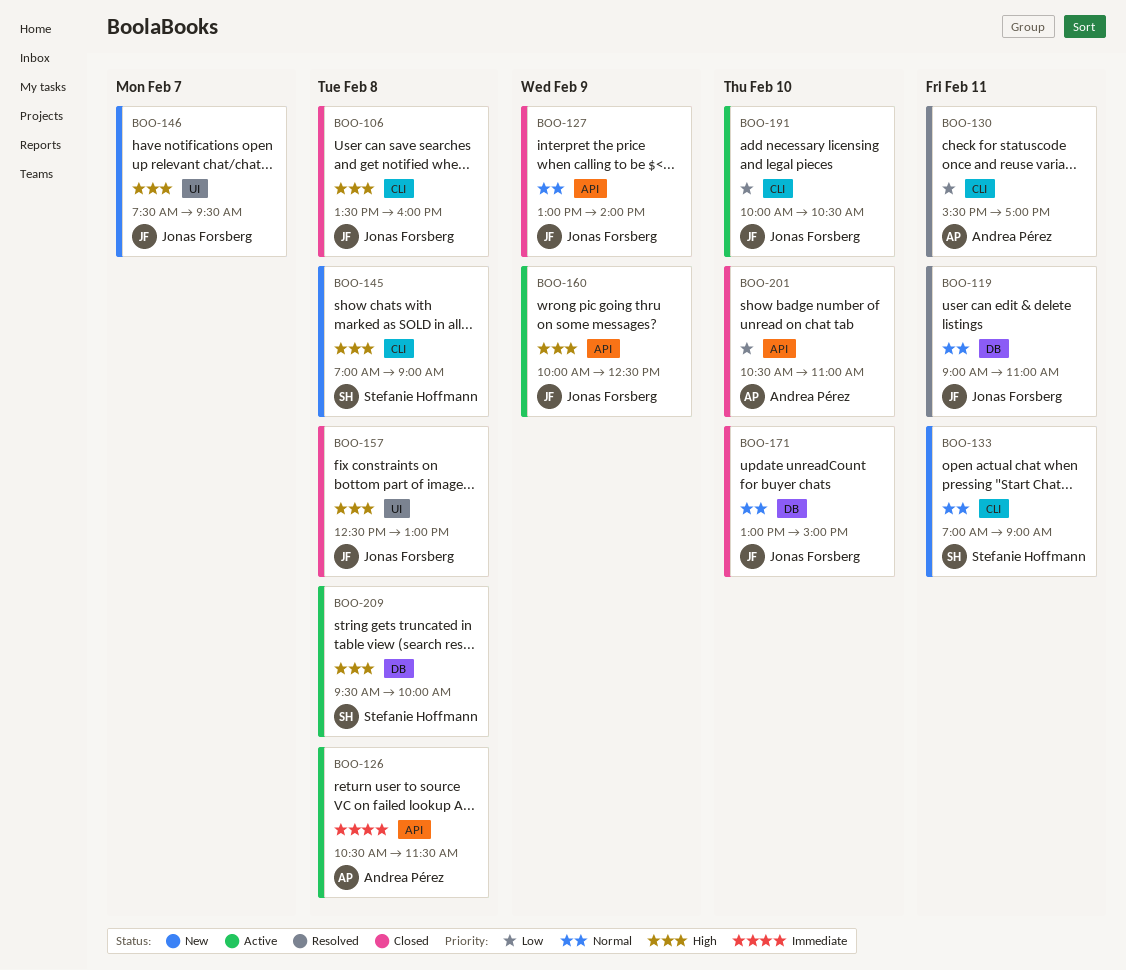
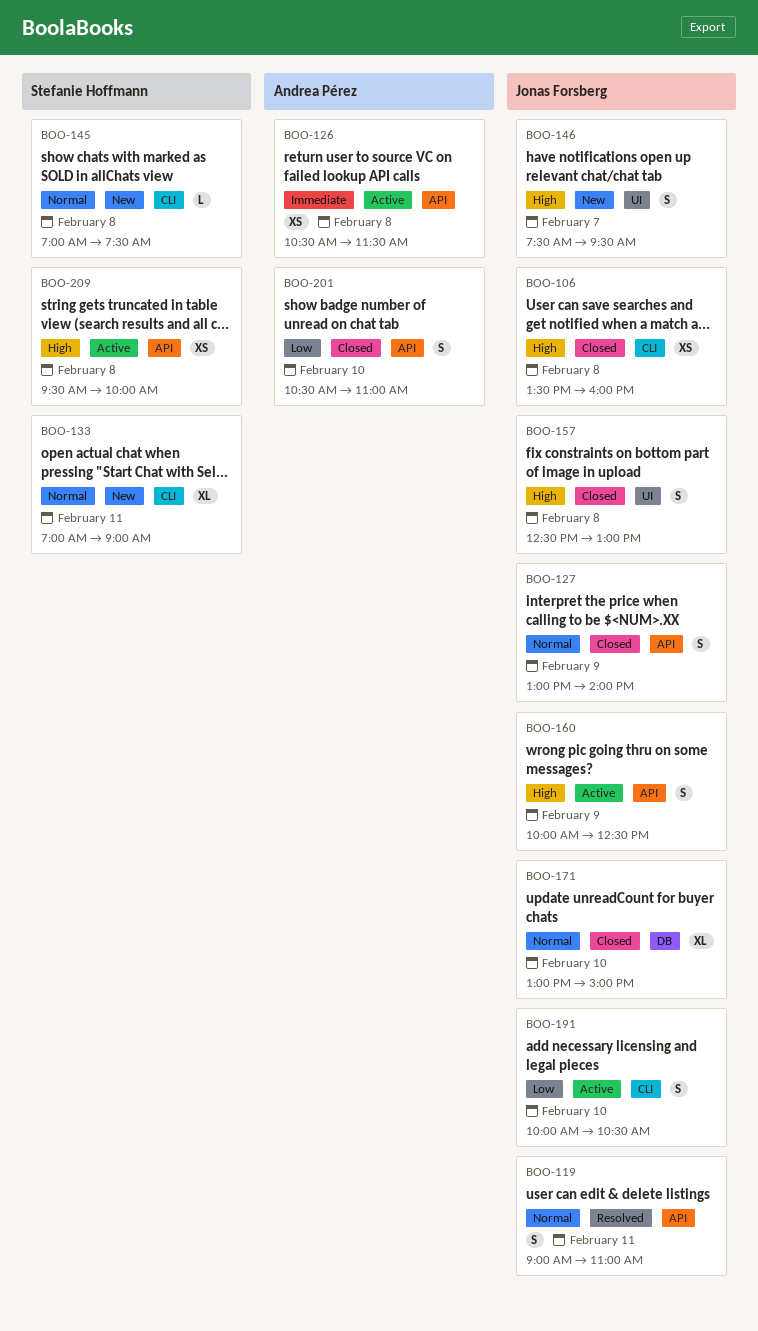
BOO-119, label: DB -> API
BOO-130: present -> none
BOO-145, priority: High -> Normal
BOO-145, ends: 09:00 -> 07:30
BOO-209, label: DB -> API

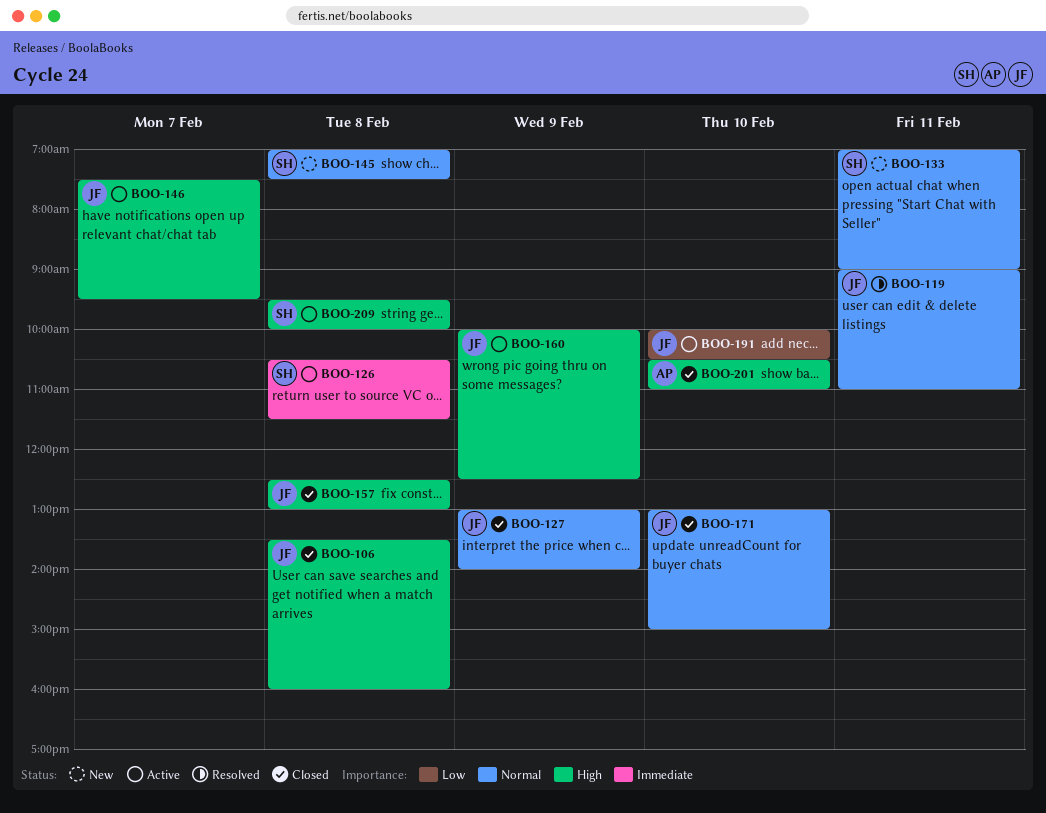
BOO-126, owner: Andrea Pérez -> Stefanie Hoffmann
BOO-146, status: New -> Active
BOO-201, priority: Low -> High

